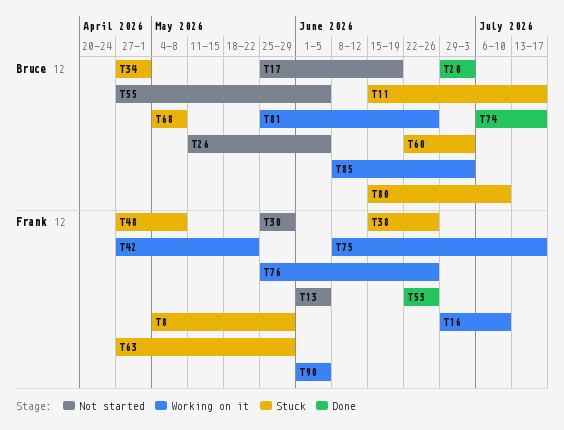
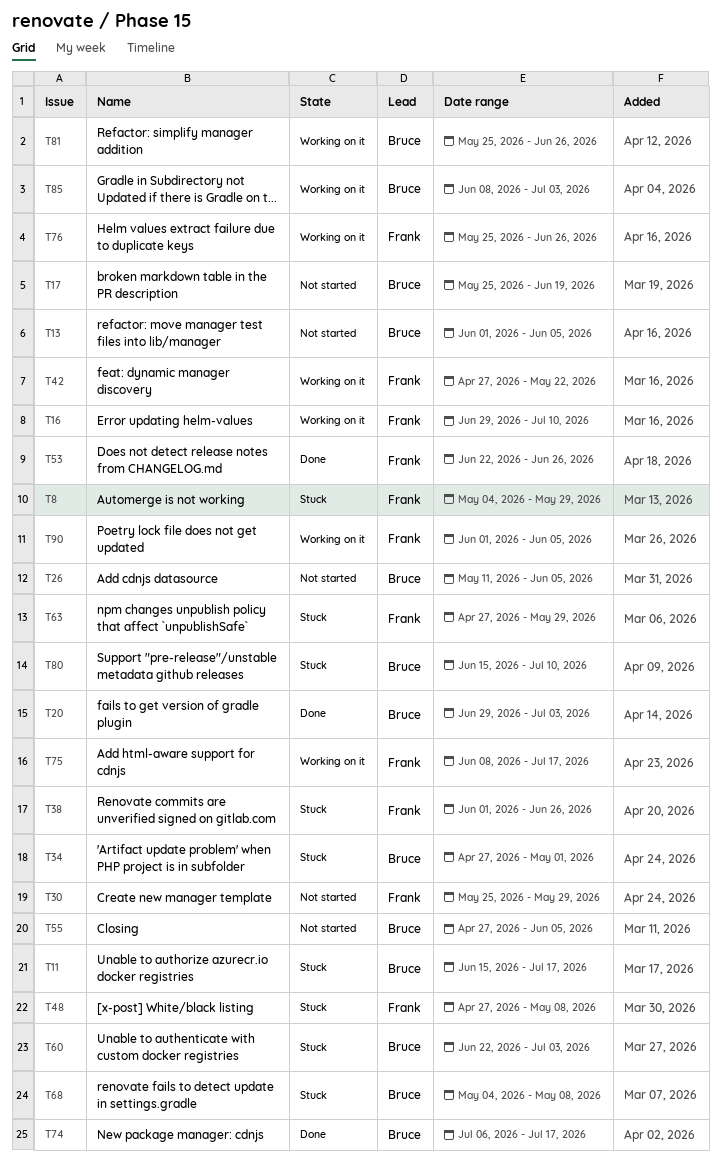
T13, owner: Frank -> Bruce
T38, start: Jun 15 -> Jun 1

